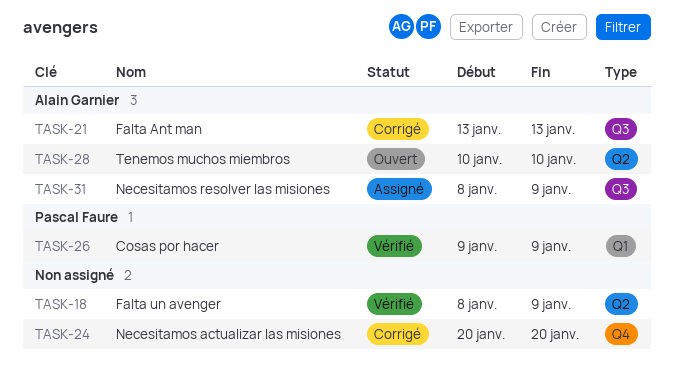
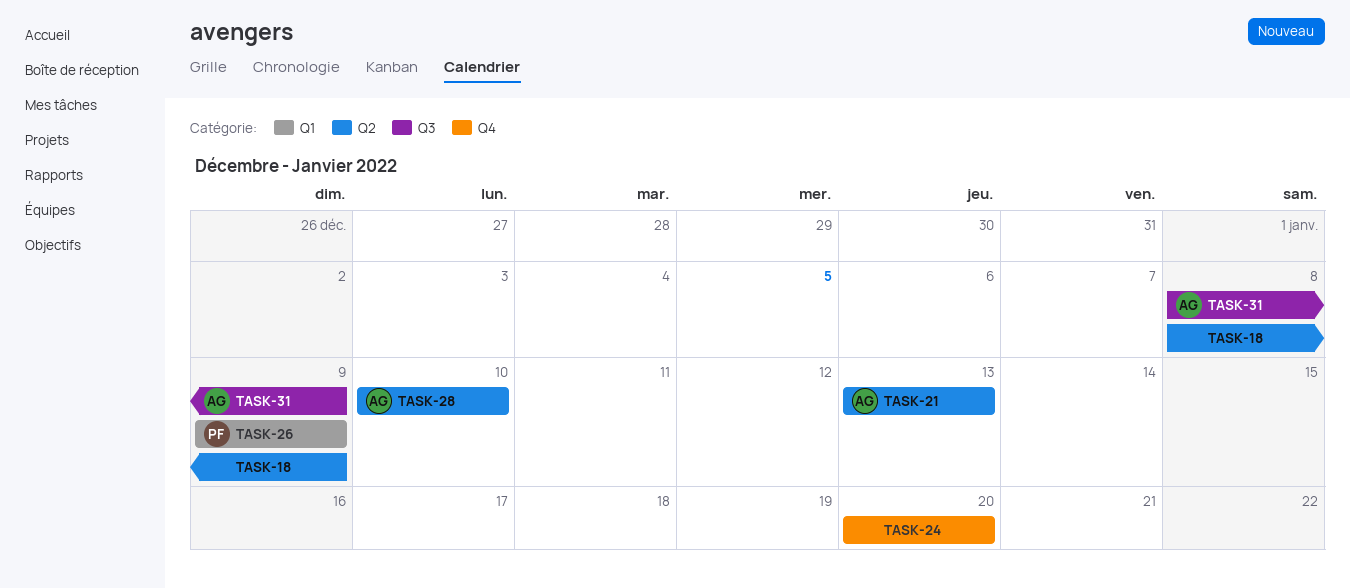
TASK-21, label: Q3 -> Q2

